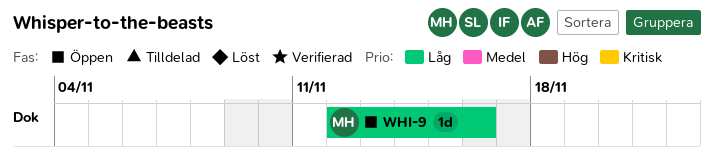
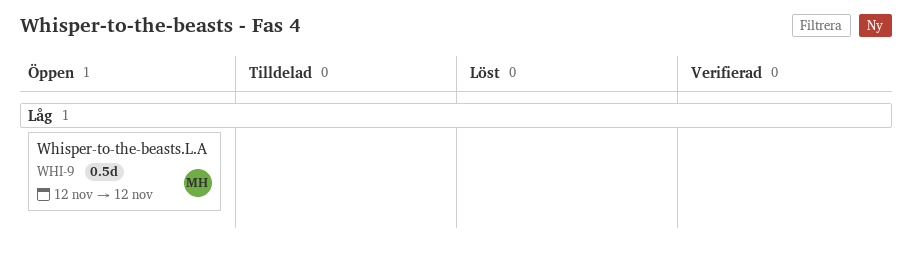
WHI-9, estimate: 1d -> 0.5d
WHI-9, due: Nov 16 -> Nov 12

